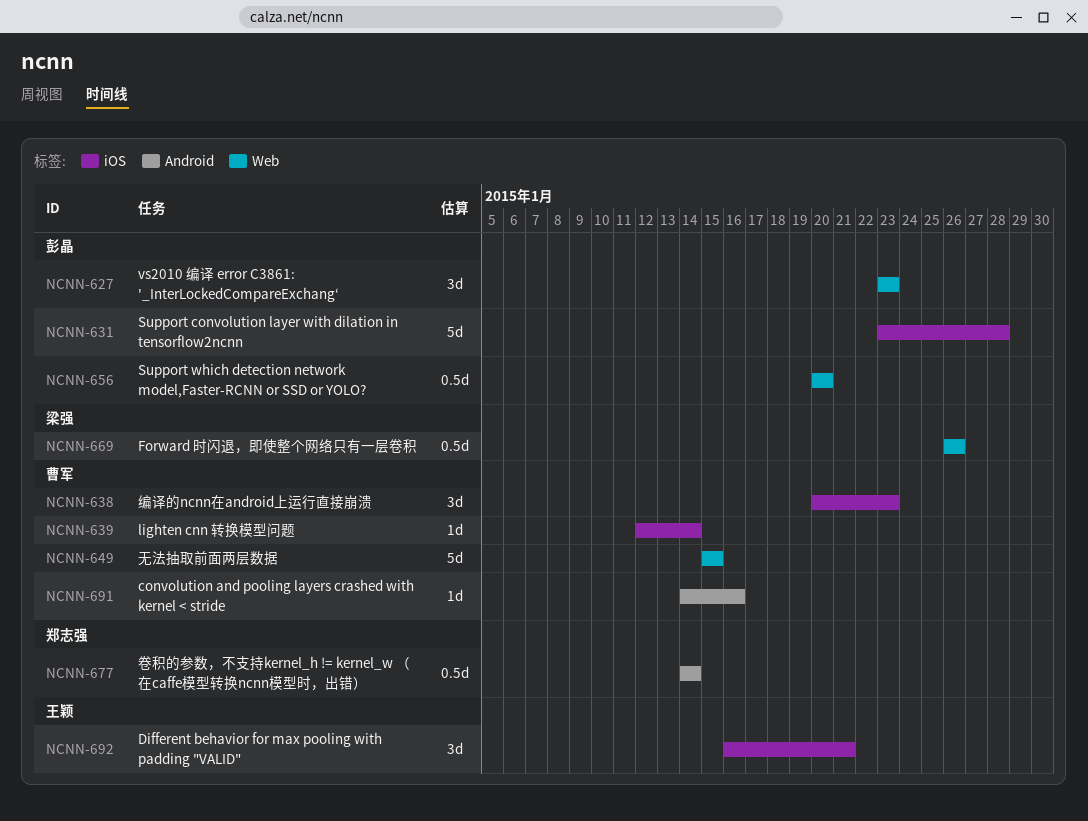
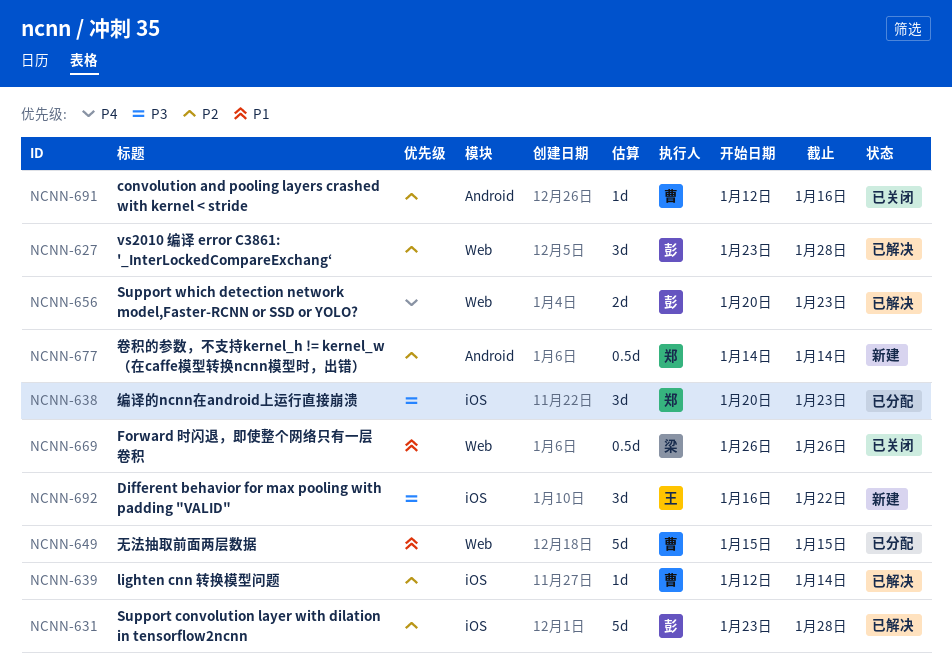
NCNN-627, due: Jan 23 -> Jan 28
NCNN-638, owner: 曹军 -> 郑志强
NCNN-656, estimate: 0.5d -> 2d
NCNN-656, due: Jan 20 -> Jan 23
NCNN-691, start: Jan 14 -> Jan 12
NCNN-692, due: Jan 21 -> Jan 22

